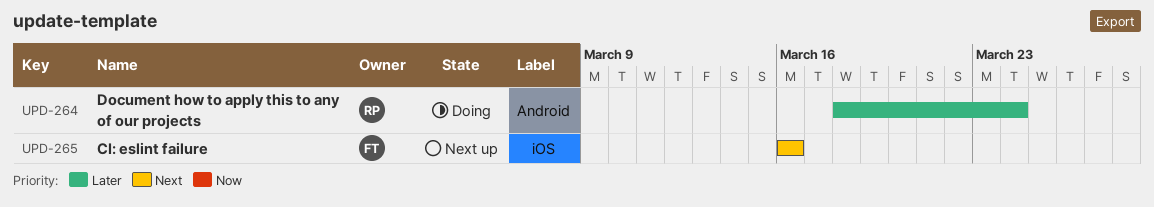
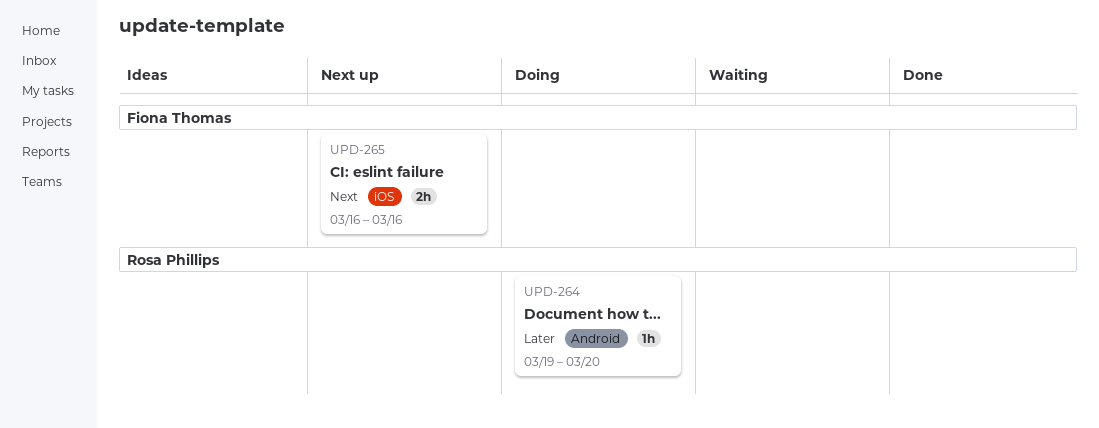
UPD-264, start: Mar 18 -> Mar 19
UPD-264, due: Mar 24 -> Mar 20

